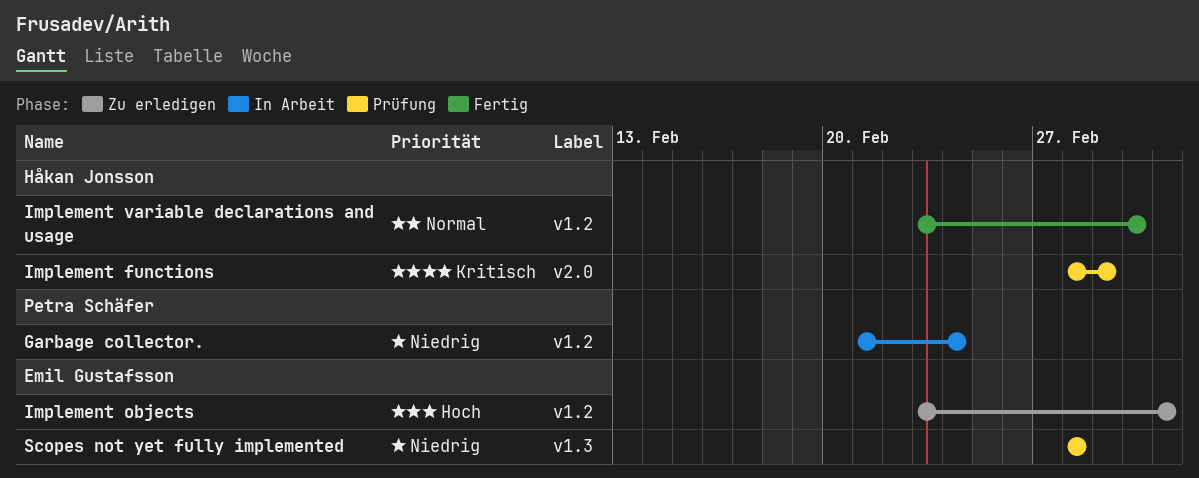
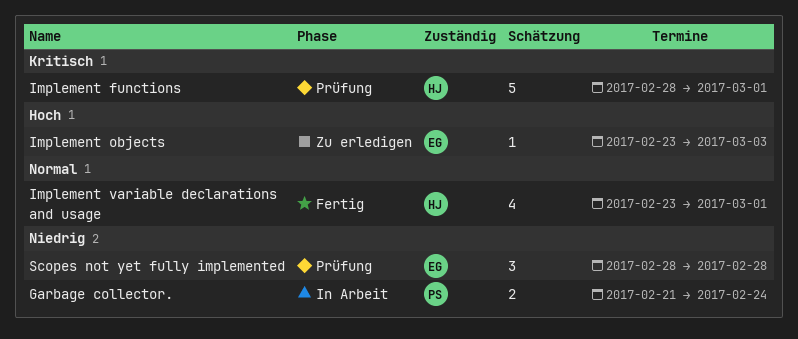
Implement variable declarations and usage, due: Mar 2 -> Mar 1

